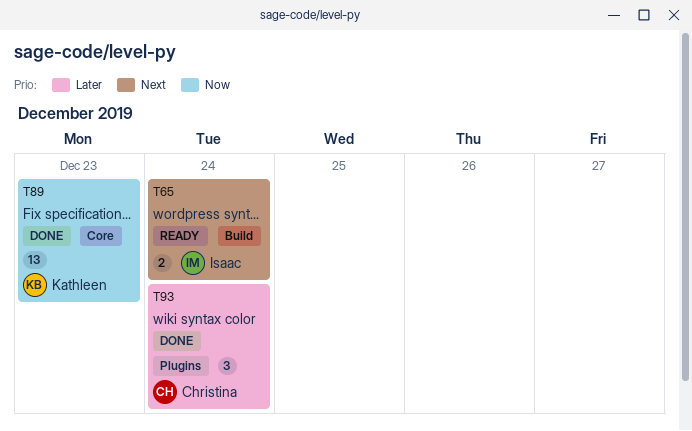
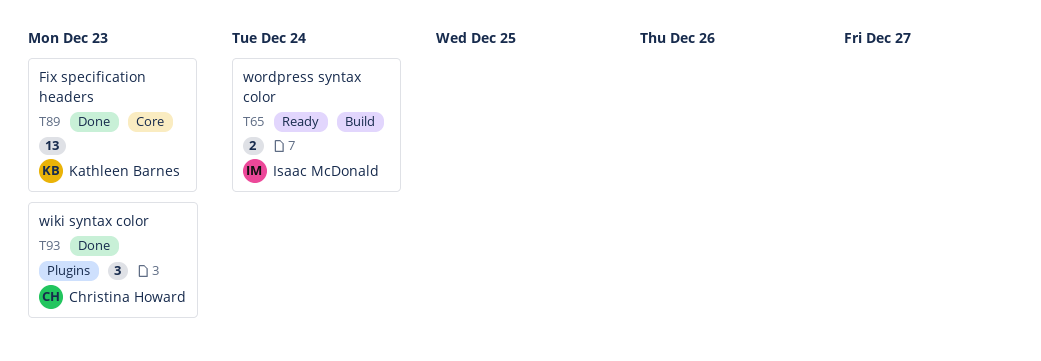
T93, due: Dec 24 -> Dec 23

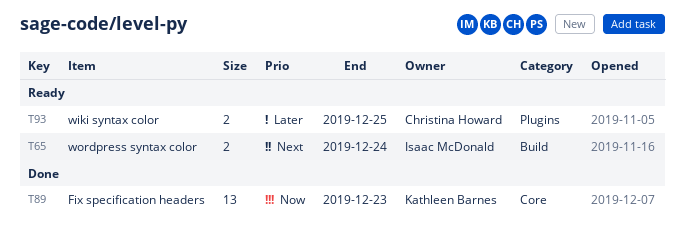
T93, status: Done -> Ready
T93, estimate: 3 -> 2
T93, due: Dec 23 -> Dec 25

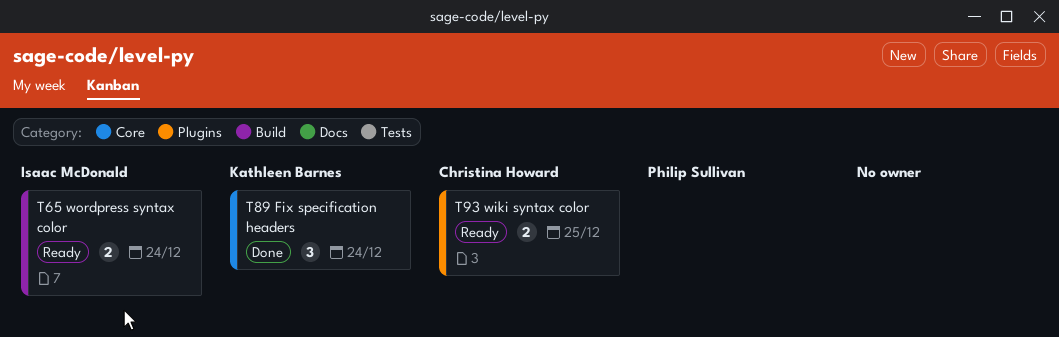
T89, estimate: 13 -> 3
T89, due: Dec 23 -> Dec 24

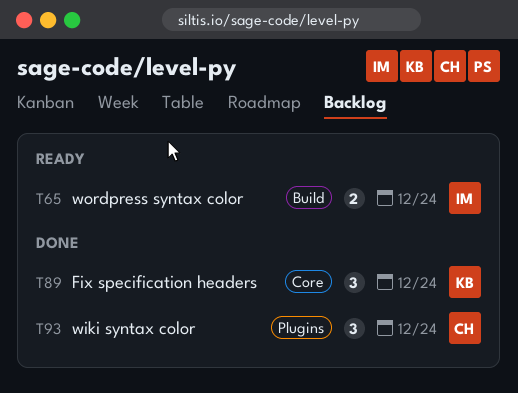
T93, status: Ready -> Done
T93, estimate: 2 -> 3
T93, due: Dec 25 -> Dec 24

